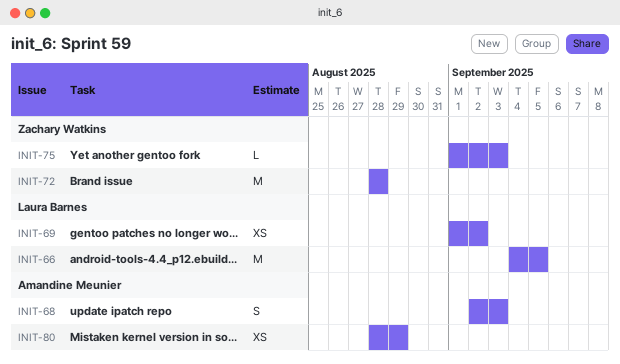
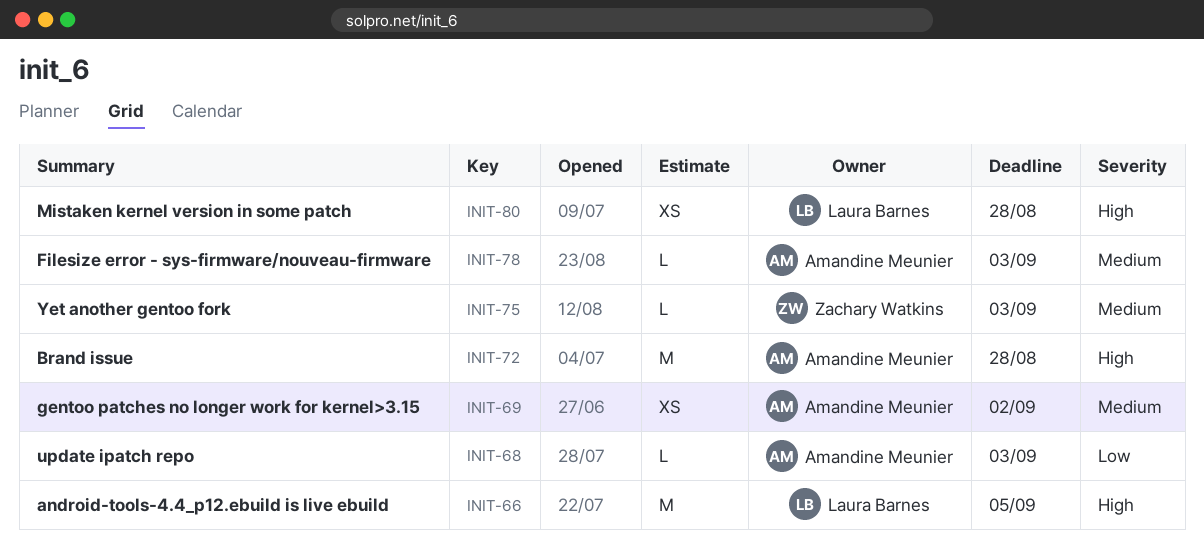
INIT-68, estimate: S -> L
INIT-69, owner: Laura Barnes -> Amandine Meunier
INIT-72, owner: Zachary Watkins -> Amandine Meunier
INIT-78: none -> present
INIT-80, owner: Amandine Meunier -> Laura Barnes
INIT-80, due: Aug 29 -> Aug 28

